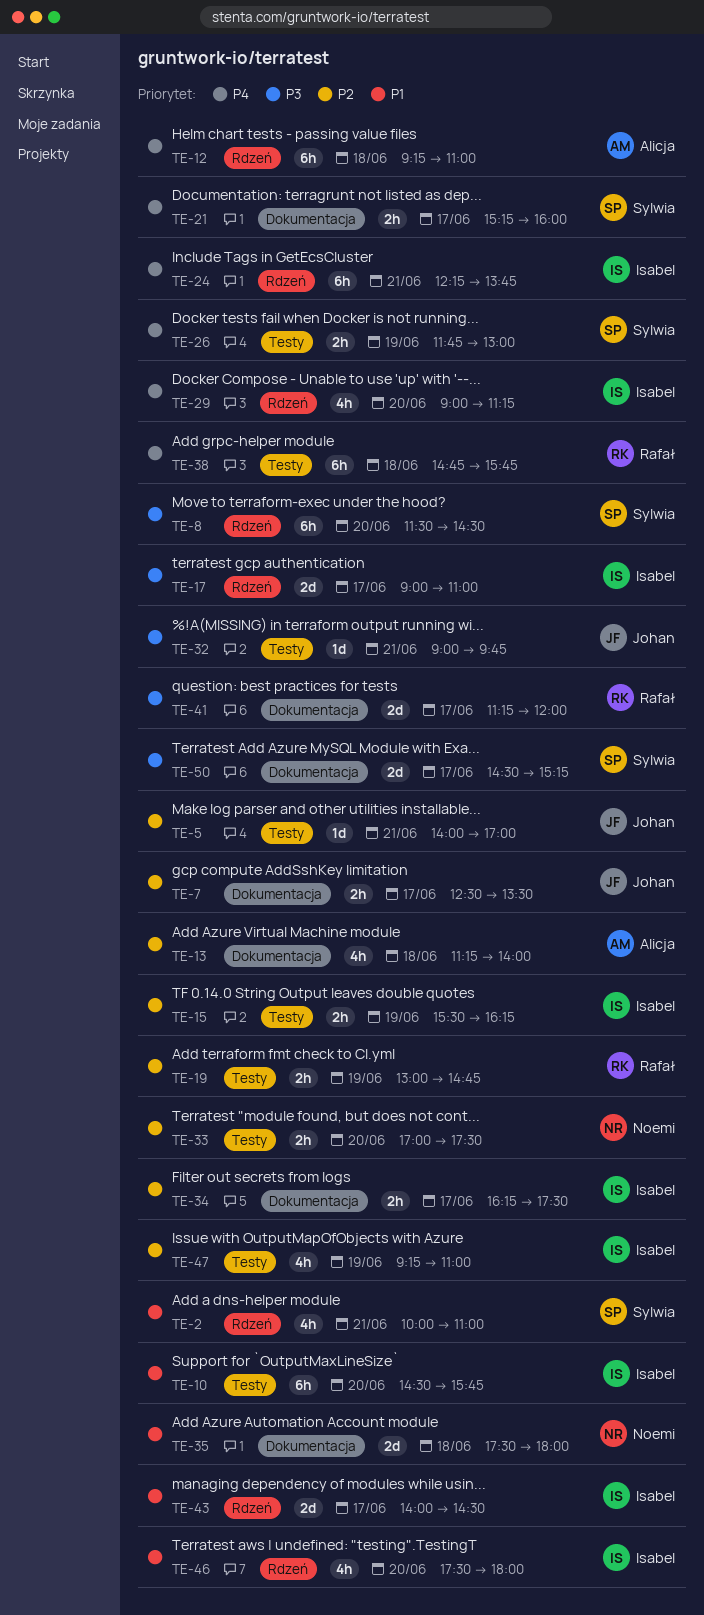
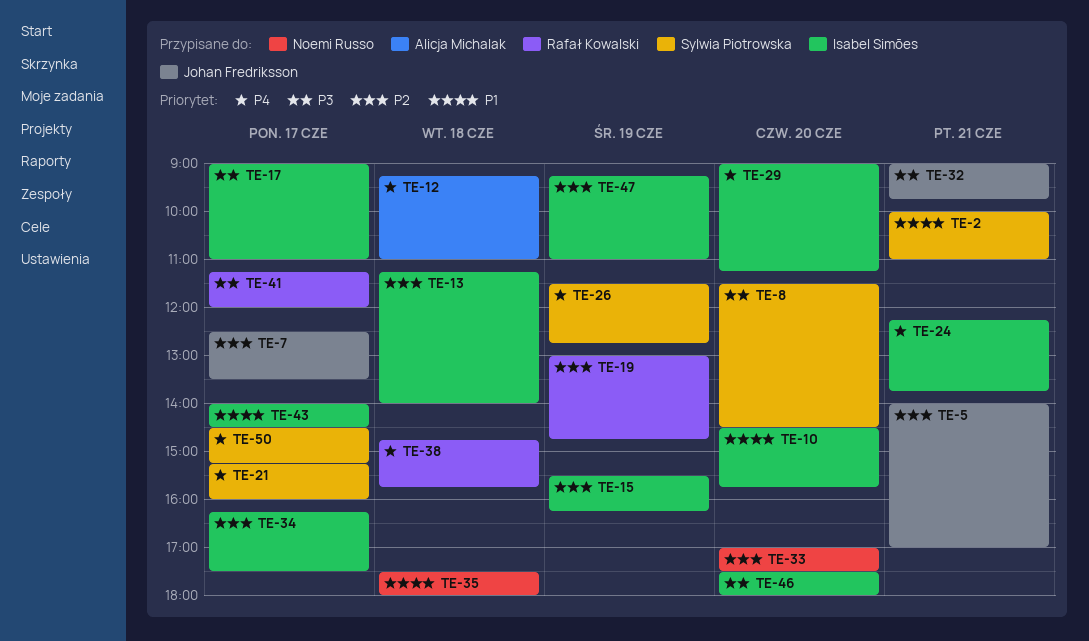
TE-13, owner: Alicja Michalak -> Isabel Simões
TE-26, begins: 11:45 -> 11:30
TE-26, ends: 13:00 -> 12:45
TE-46, priority: P1 -> P3
TE-50, priority: P3 -> P4

